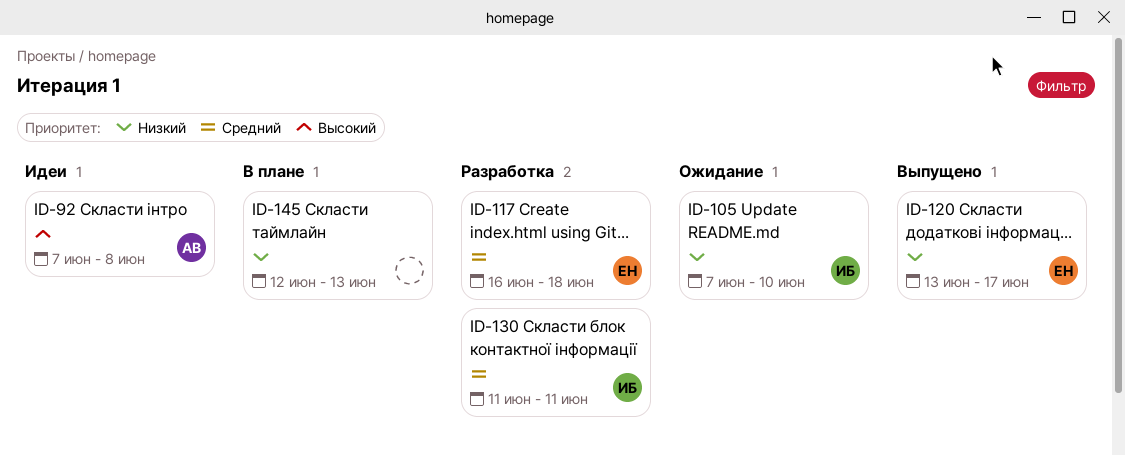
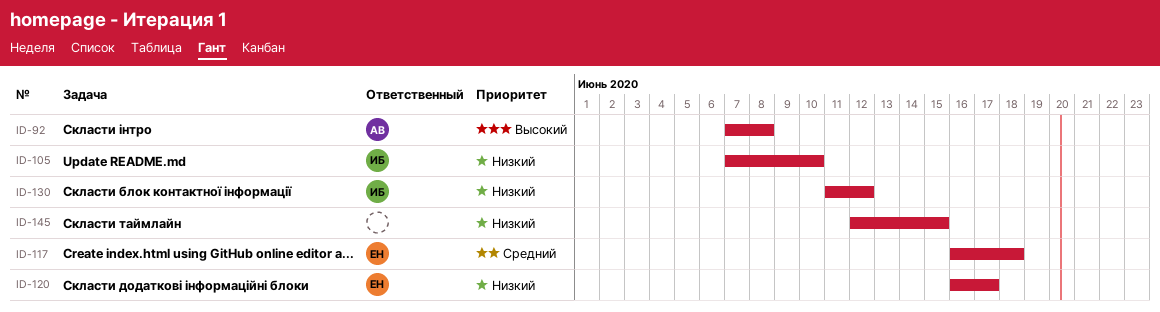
ID-120, start: Jun 13 -> Jun 16
ID-130, priority: Средний -> Низкий
ID-130, due: Jun 11 -> Jun 12
ID-145, due: Jun 13 -> Jun 15

